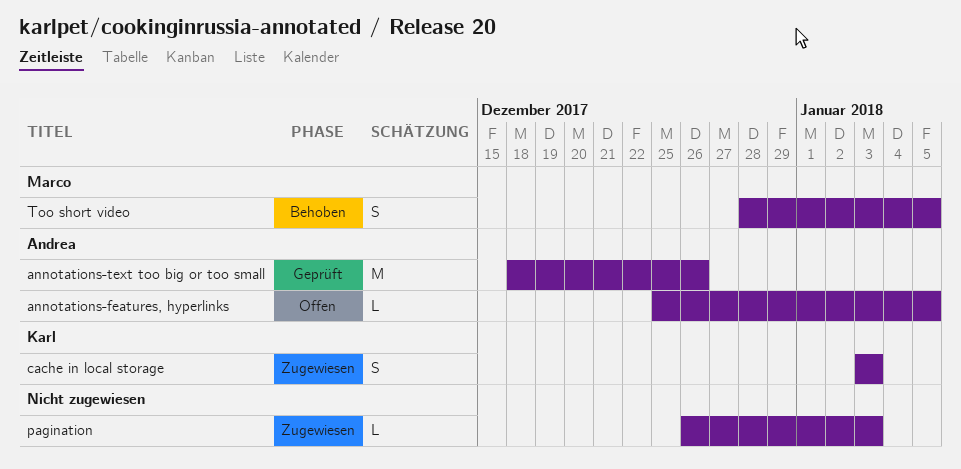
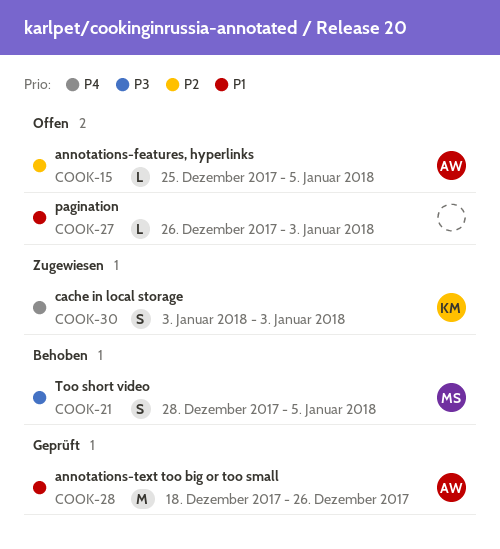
pagination, status: Zugewiesen -> Offen

